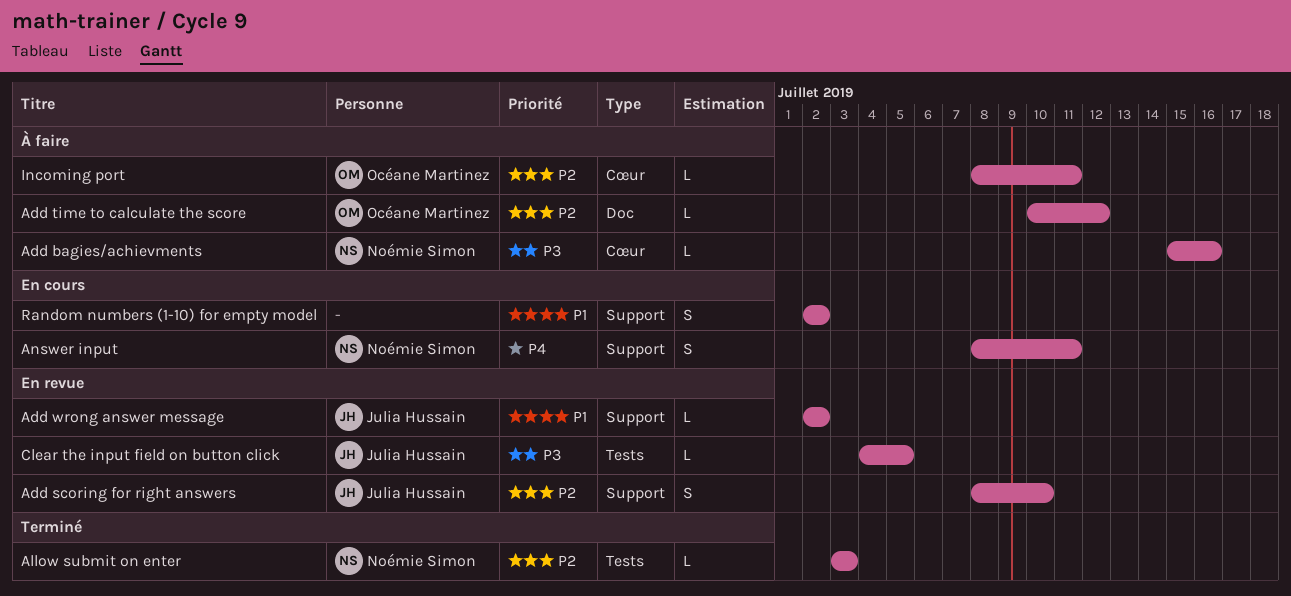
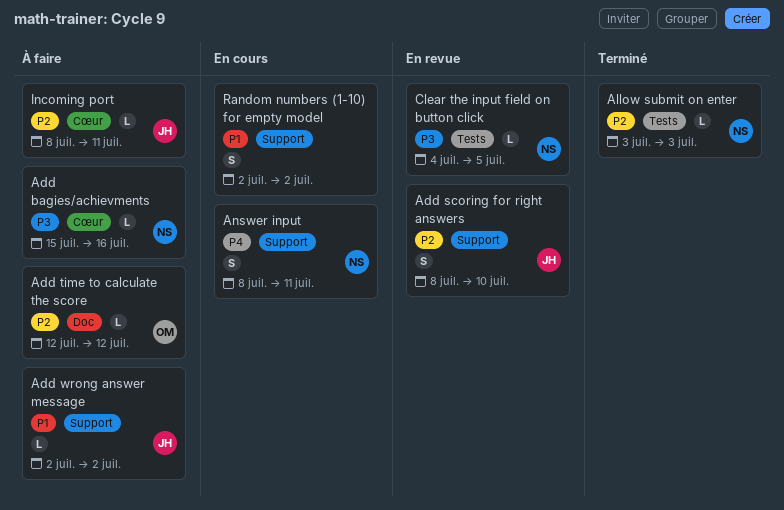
Add time to calculate the score, start: Jul 10 -> Jul 12
Add wrong answer message, status: En revue -> À faire
Clear the input field on button click, owner: Julia Hussain -> Noémie Simon
Incoming port, owner: Océane Martinez -> Julia Hussain

